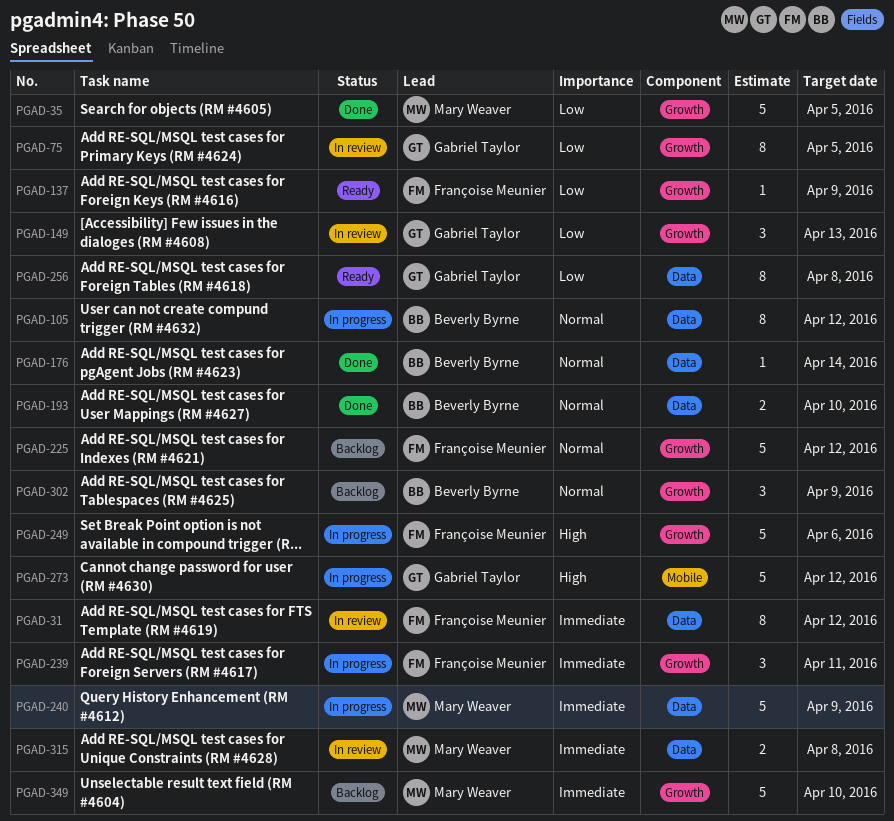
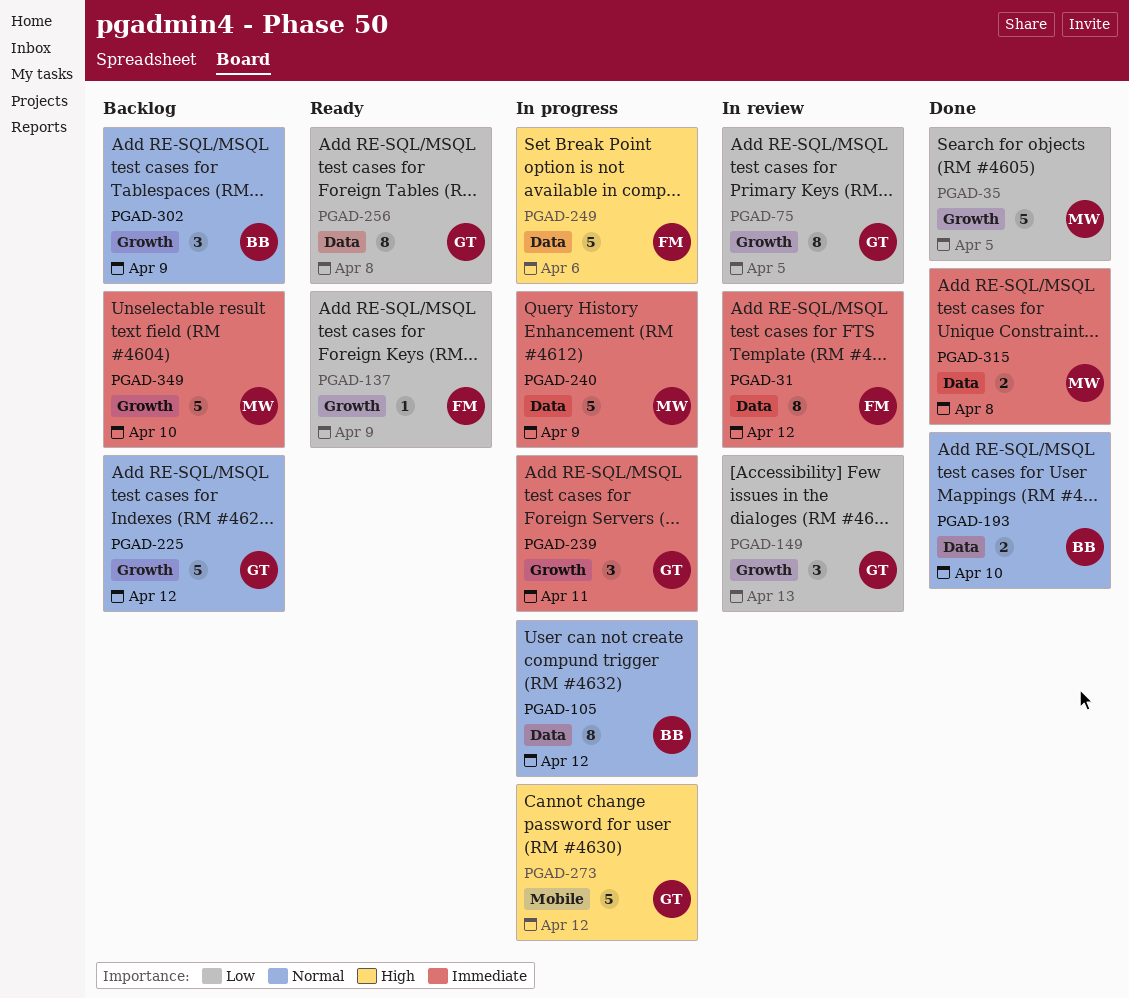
PGAD-176: present -> none
PGAD-225, owner: Françoise Meunier -> Gabriel Taylor
PGAD-239, owner: Françoise Meunier -> Gabriel Taylor
PGAD-249, label: Growth -> Data
PGAD-315, status: In review -> Done

